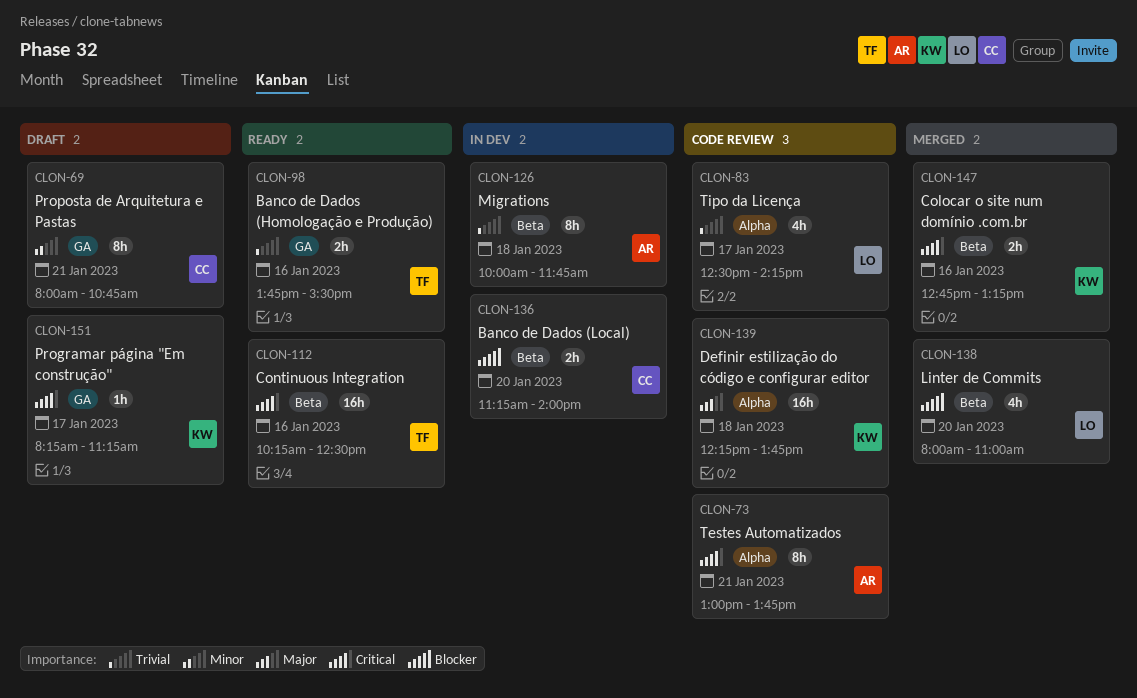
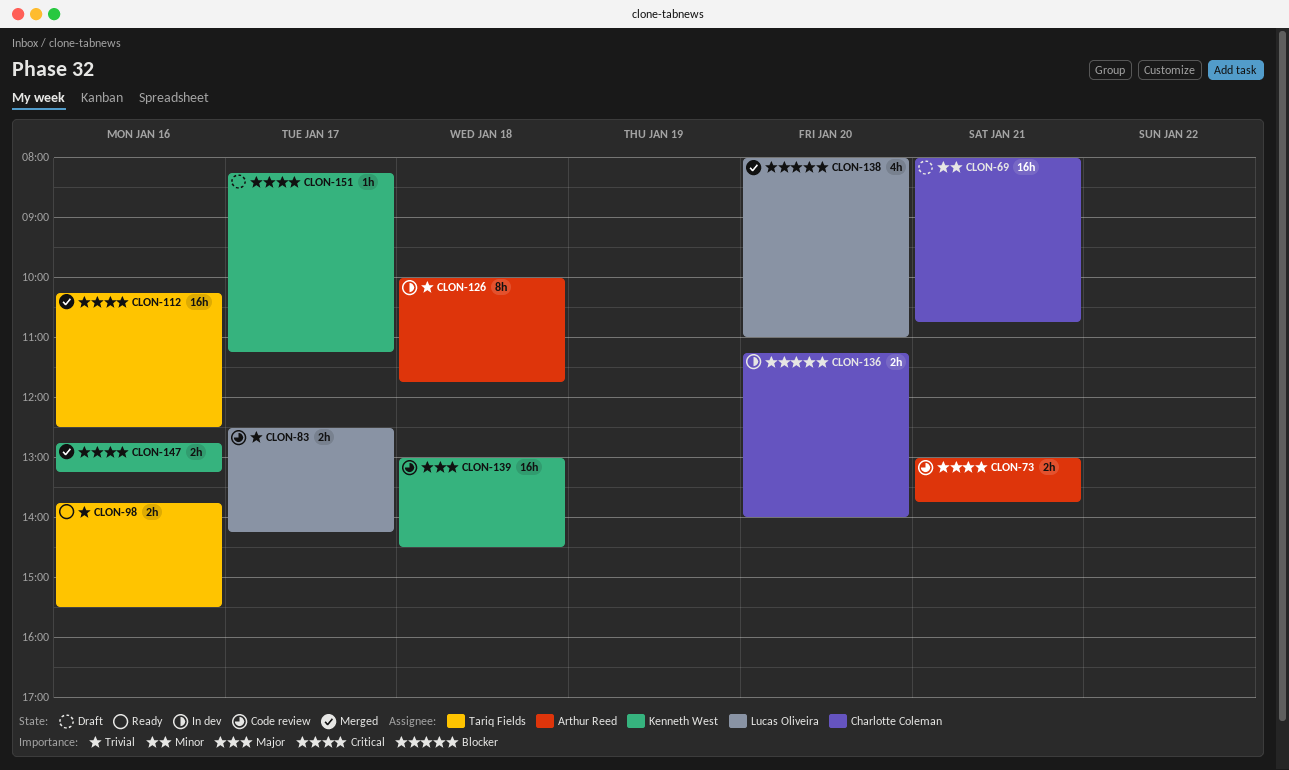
CLON-69, estimate: 8h -> 16h
CLON-73, estimate: 8h -> 2h
CLON-83, estimate: 4h -> 2h
CLON-112, status: Ready -> Merged
CLON-139, begins: 12:15 -> 13:00
CLON-139, ends: 13:45 -> 14:30

